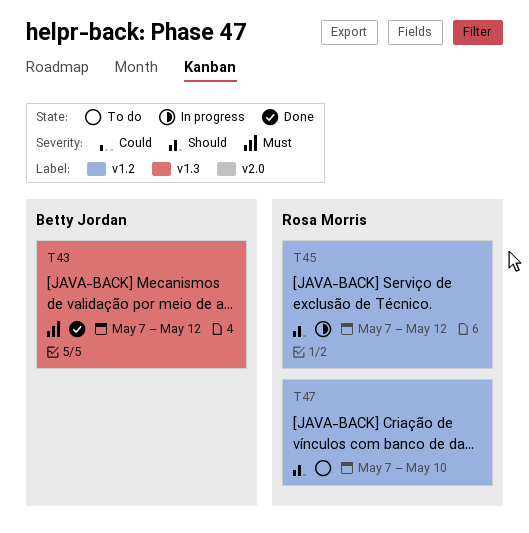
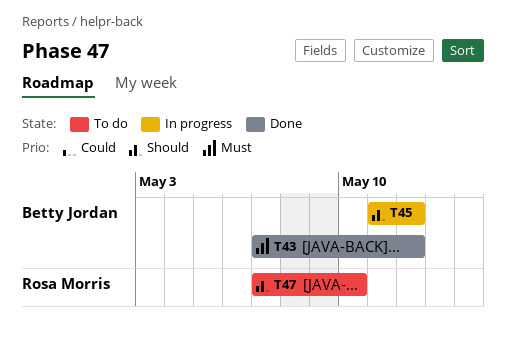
T45, owner: Rosa Morris -> Betty Jordan
T45, start: May 7 -> May 11

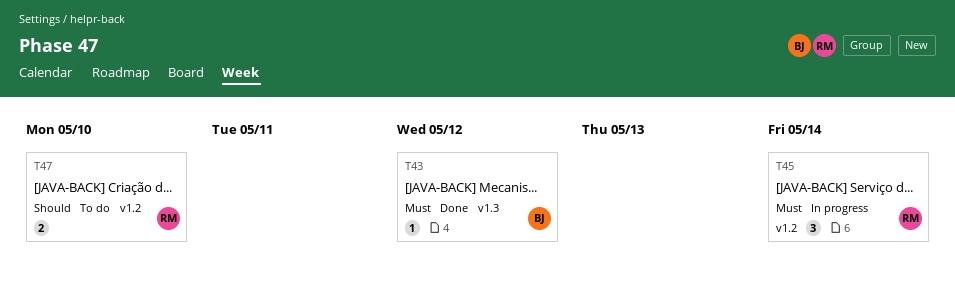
T45, owner: Betty Jordan -> Rosa Morris
T45, priority: Should -> Must
T45, due: May 12 -> May 14

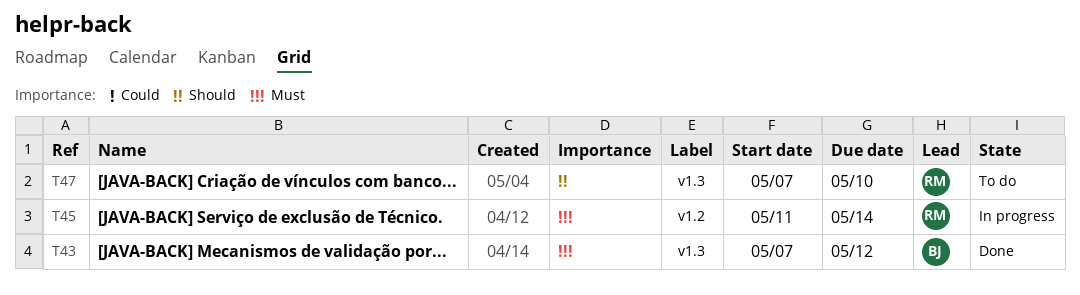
T47, label: v1.2 -> v1.3

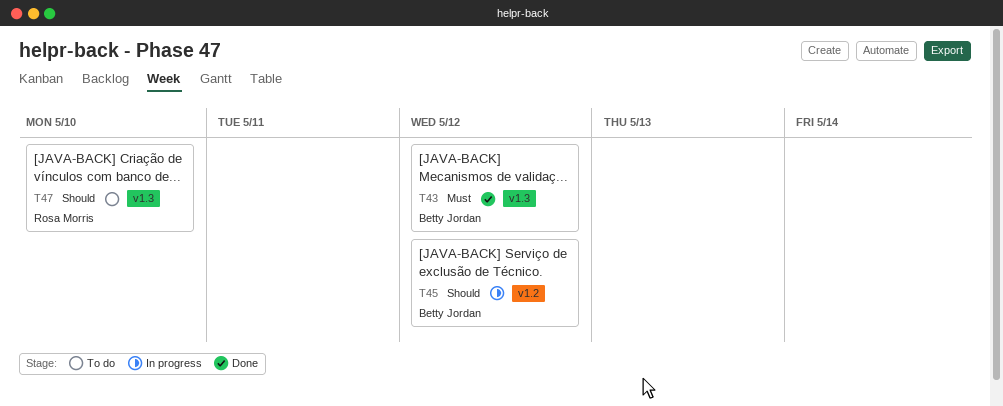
T45, owner: Rosa Morris -> Betty Jordan
T45, priority: Must -> Should
T45, due: May 14 -> May 12

